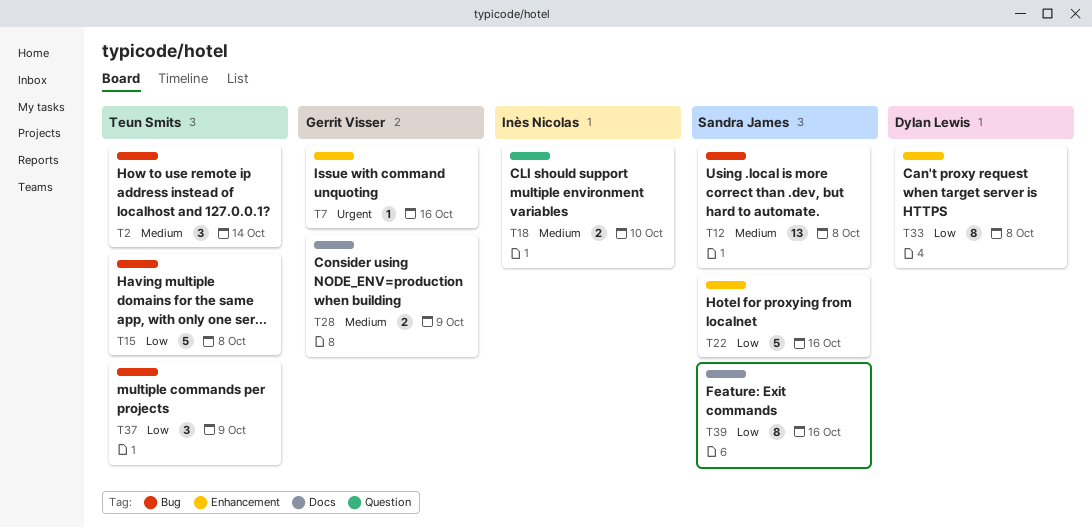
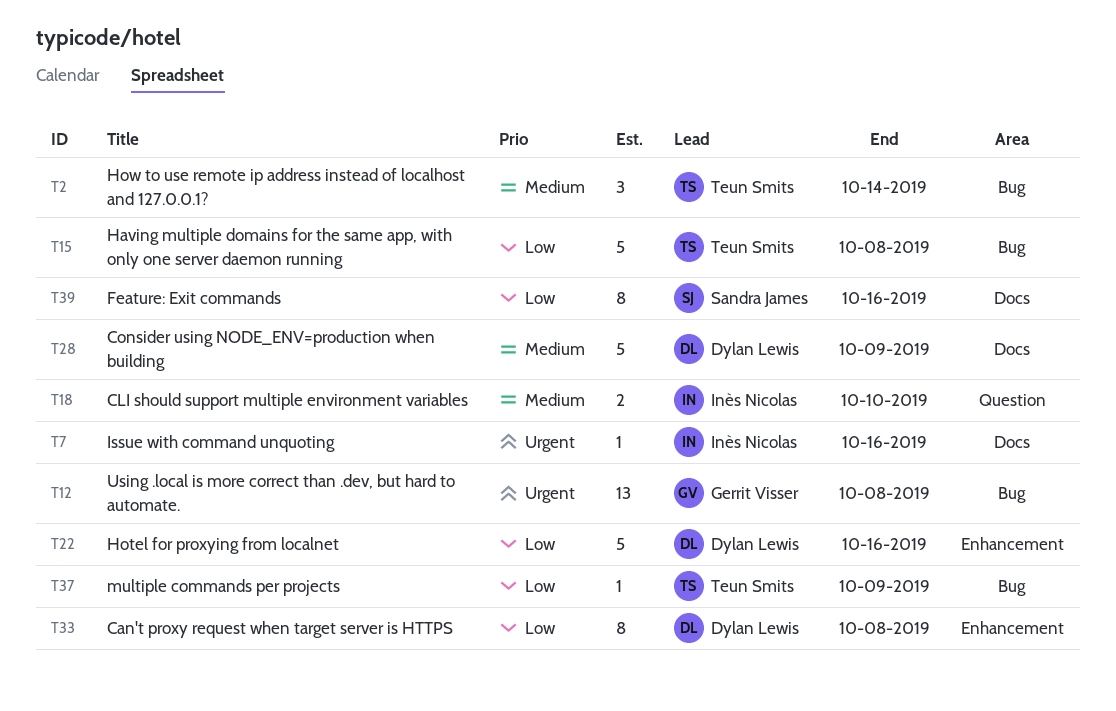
T7, owner: Gerrit Visser -> Inès Nicolas
T7, label: Enhancement -> Docs
T12, owner: Sandra James -> Gerrit Visser
T12, priority: Medium -> Urgent
T22, owner: Sandra James -> Dylan Lewis
T28, owner: Gerrit Visser -> Dylan Lewis
T28, estimate: 2 -> 5
T37, estimate: 3 -> 1

